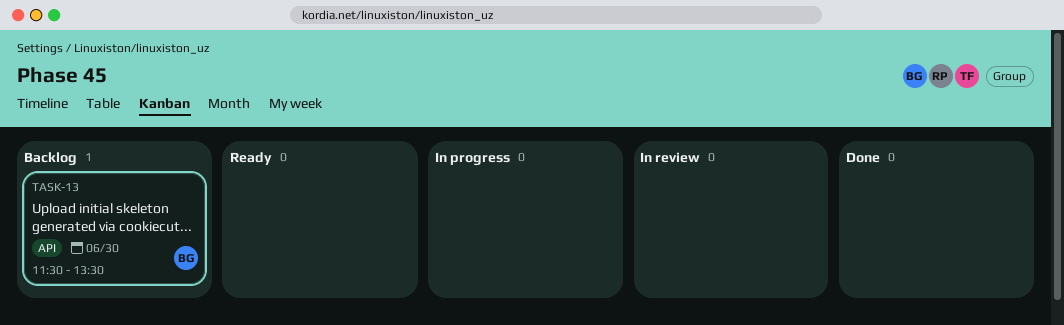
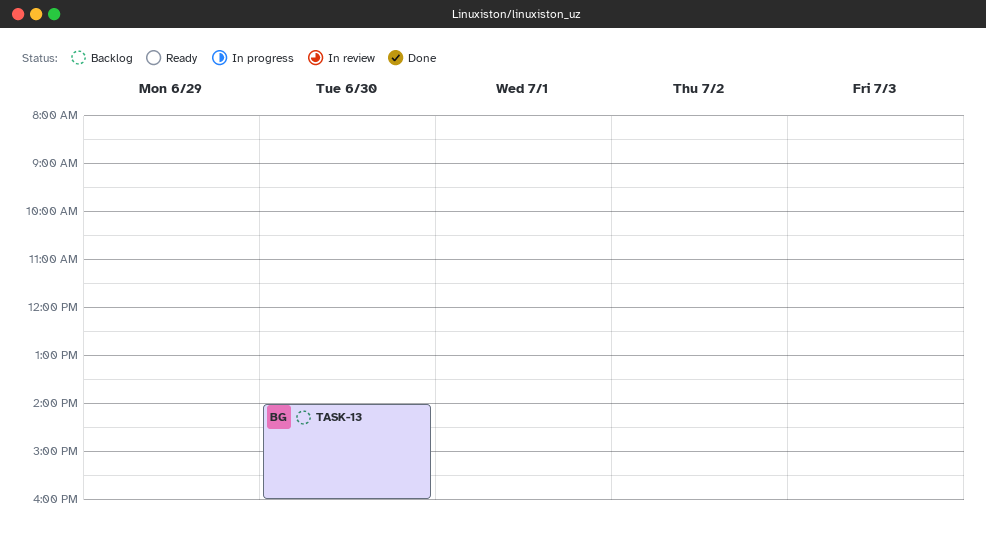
TASK-13, begins: 11:30 -> 14:00
TASK-13, ends: 13:30 -> 16:00

